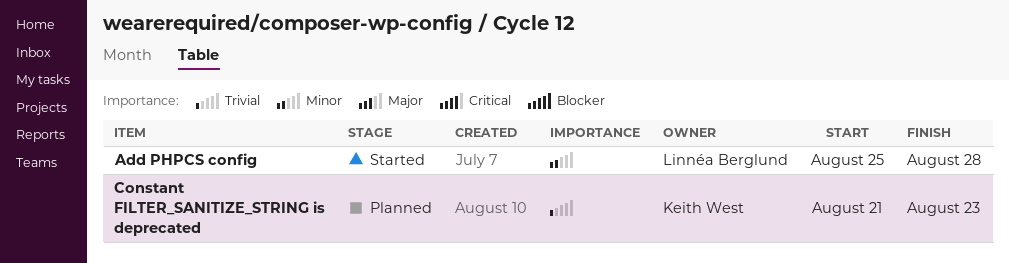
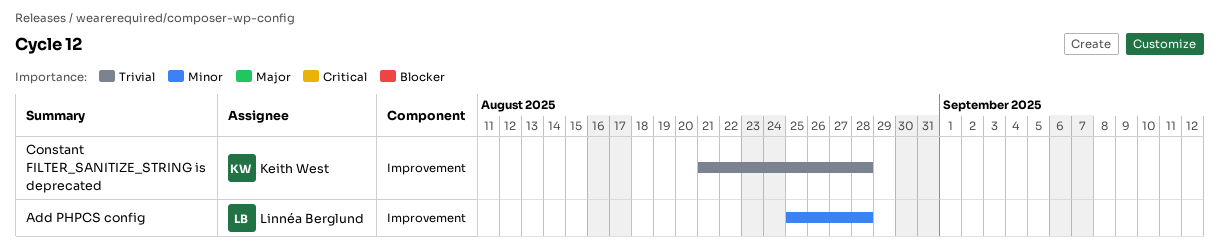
Constant FILTER_SANITIZE_STRING is deprecated, due: Aug 23 -> Aug 28

